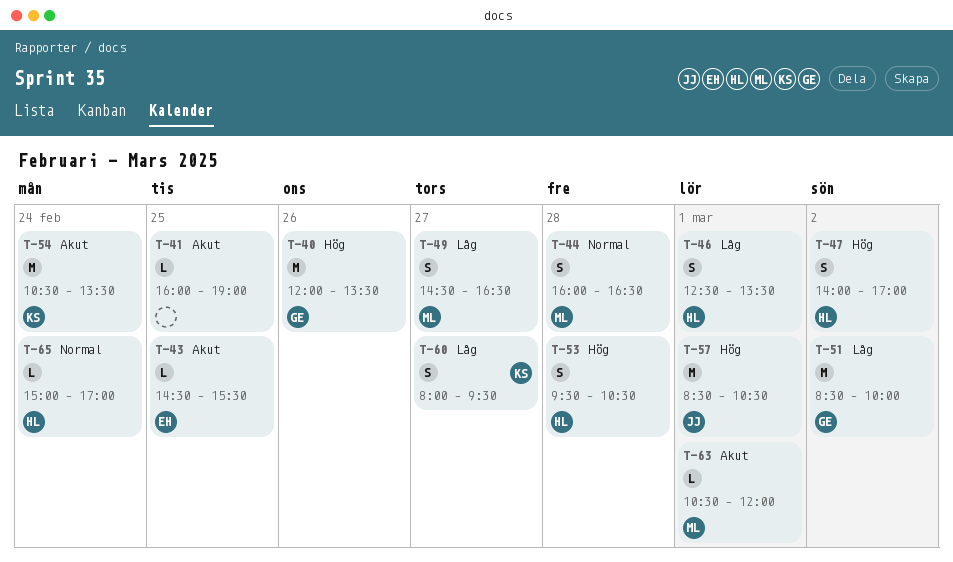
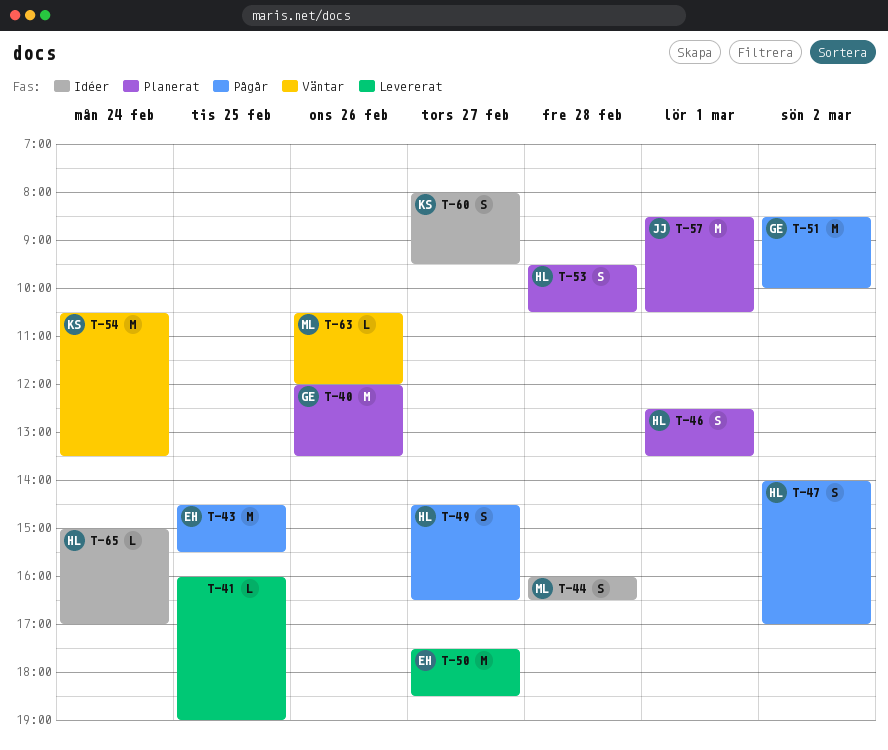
T-43, estimate: L -> M
T-49, owner: ML -> HL
T-50: none -> present
T-63, day: Mar 1 -> Feb 26

